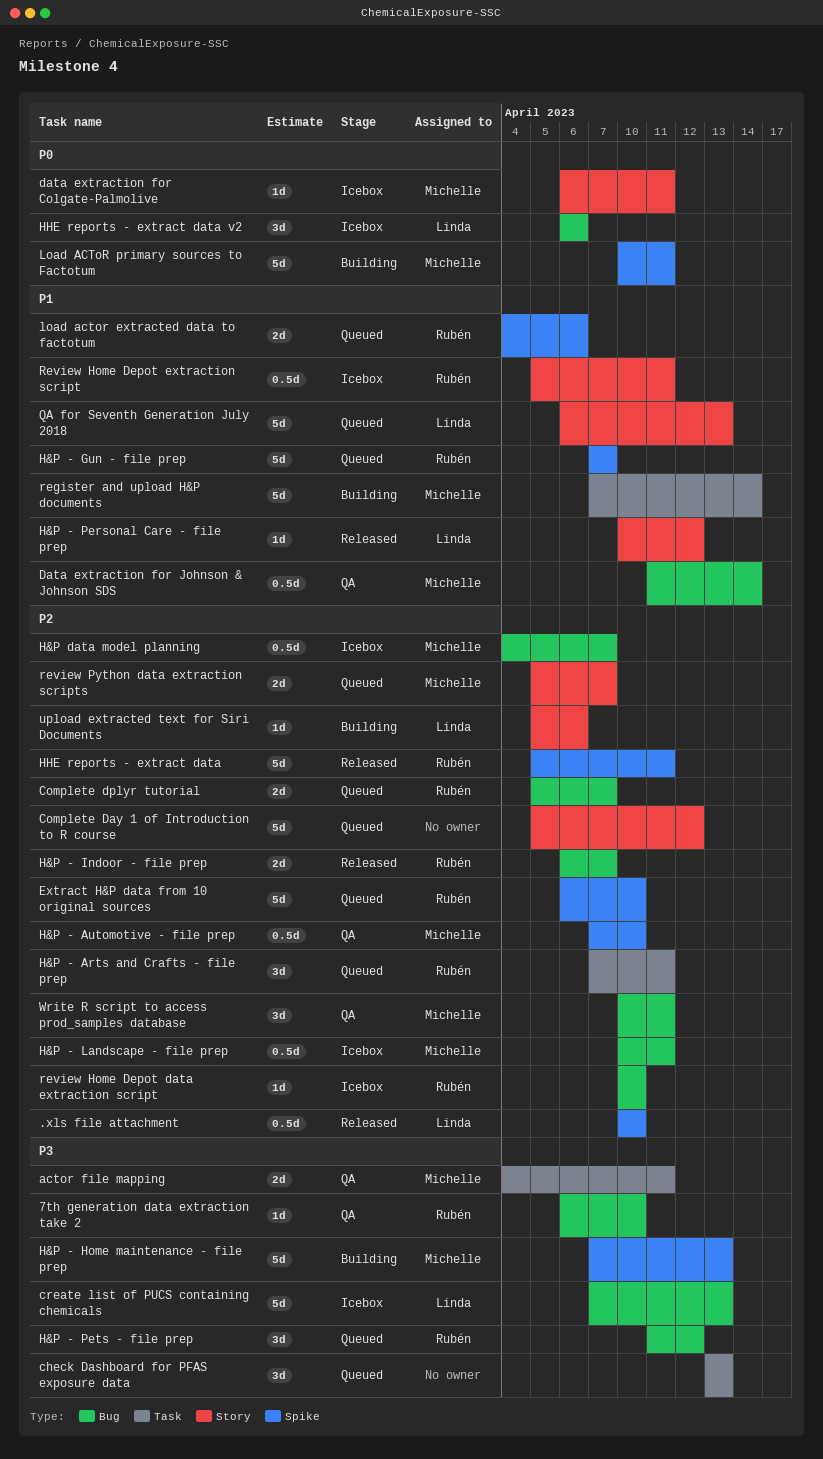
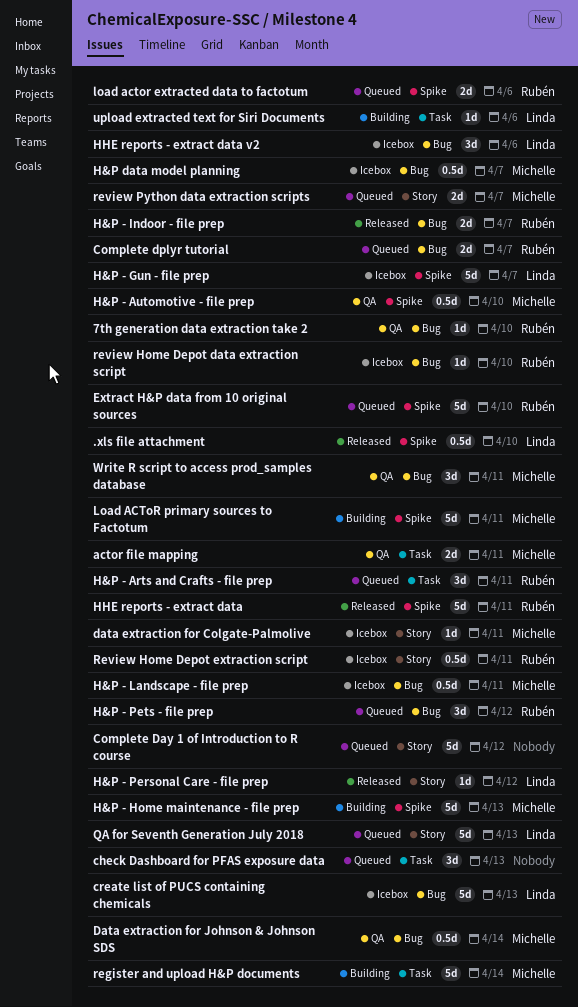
H&P - Gun - file prep, status: Queued -> Icebox
H&P - Gun - file prep, owner: Rubén -> Linda
upload extracted text for Siri Documents, label: Story -> Task

